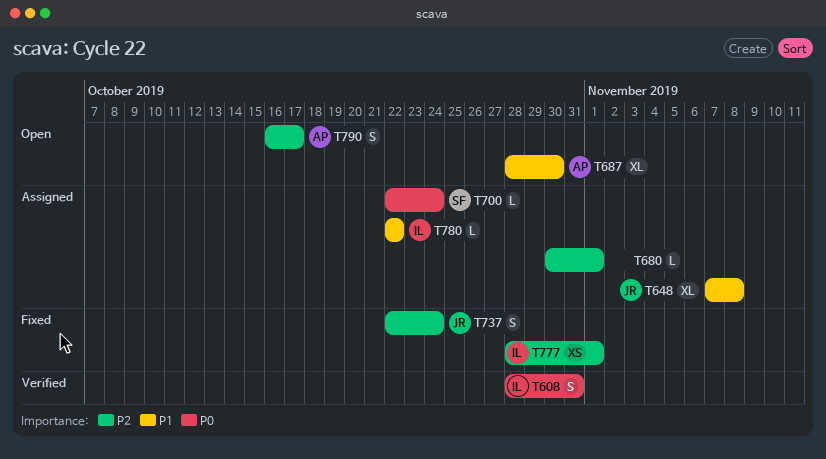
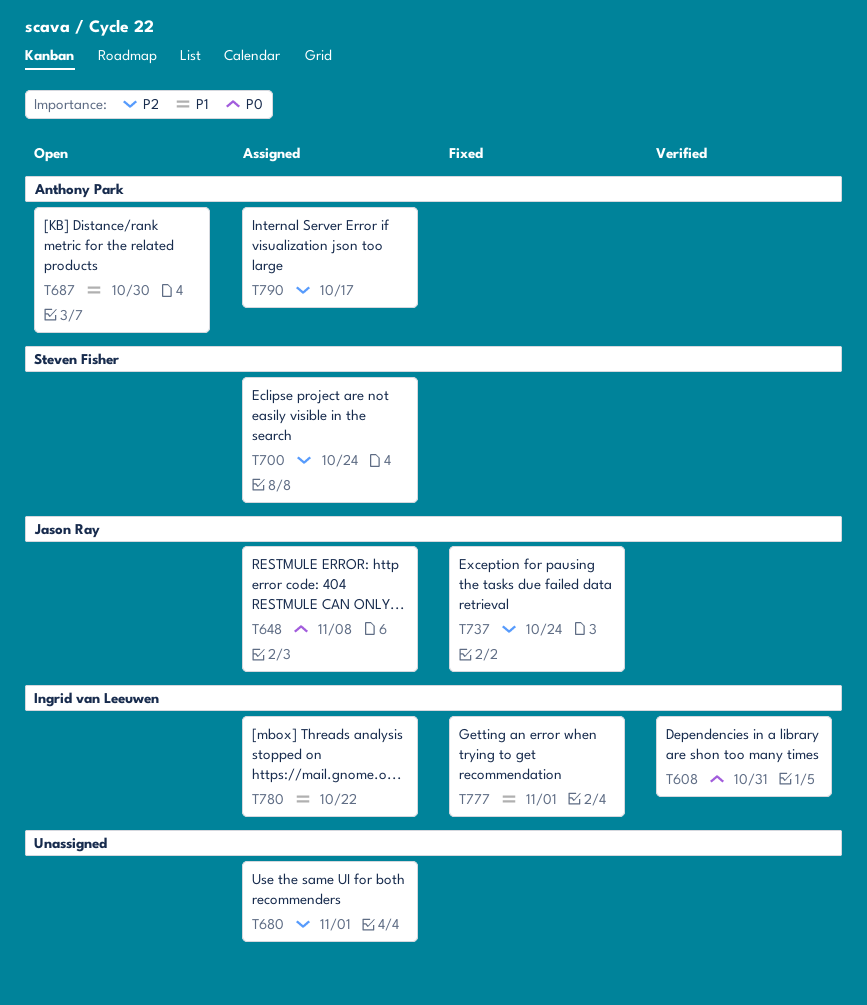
T648, priority: P1 -> P0
T700, priority: P0 -> P2
T777, priority: P2 -> P1
T790, status: Open -> Assigned

